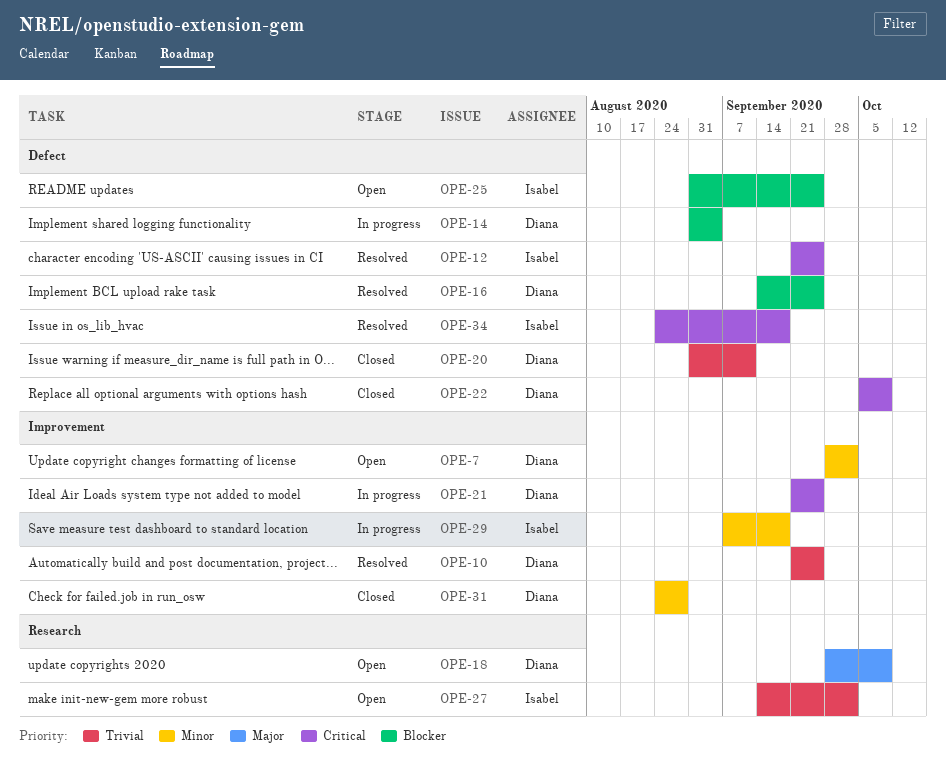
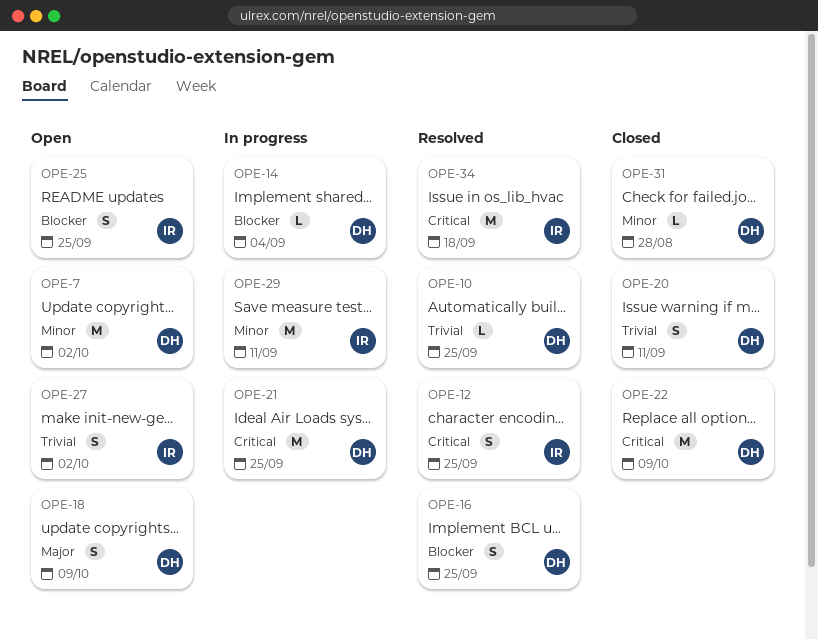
OPE-29, due: Sep 18 -> Sep 11

